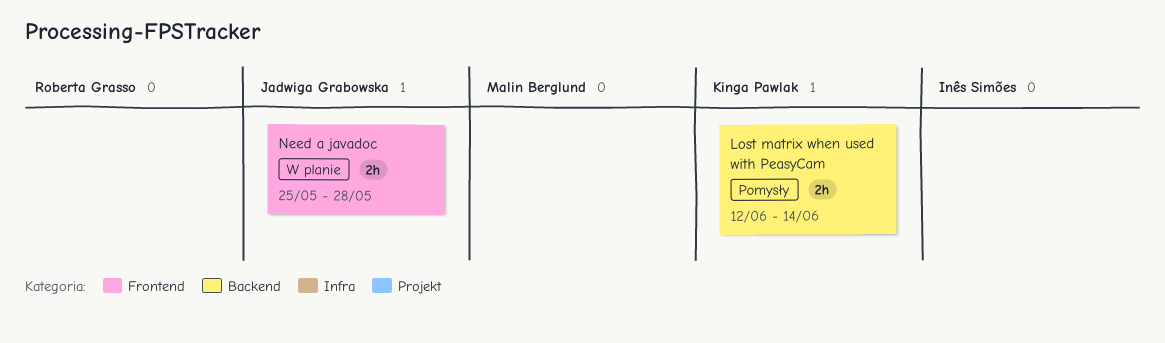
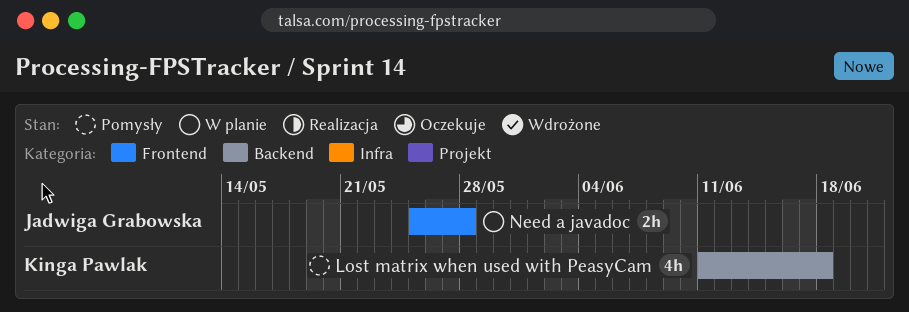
Lost matrix when used with PeasyCam, estimate: 2h -> 4h
Lost matrix when used with PeasyCam, start: Jun 12 -> Jun 11
Lost matrix when used with PeasyCam, due: Jun 14 -> Jun 18

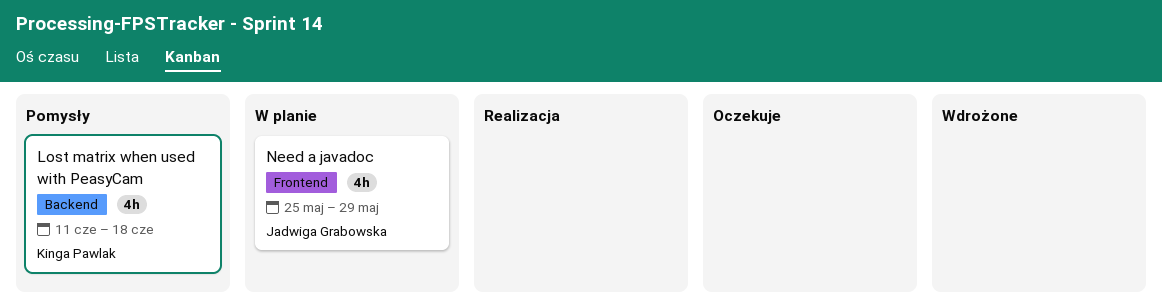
Need a javadoc, estimate: 2h -> 4h
Need a javadoc, due: May 28 -> May 29

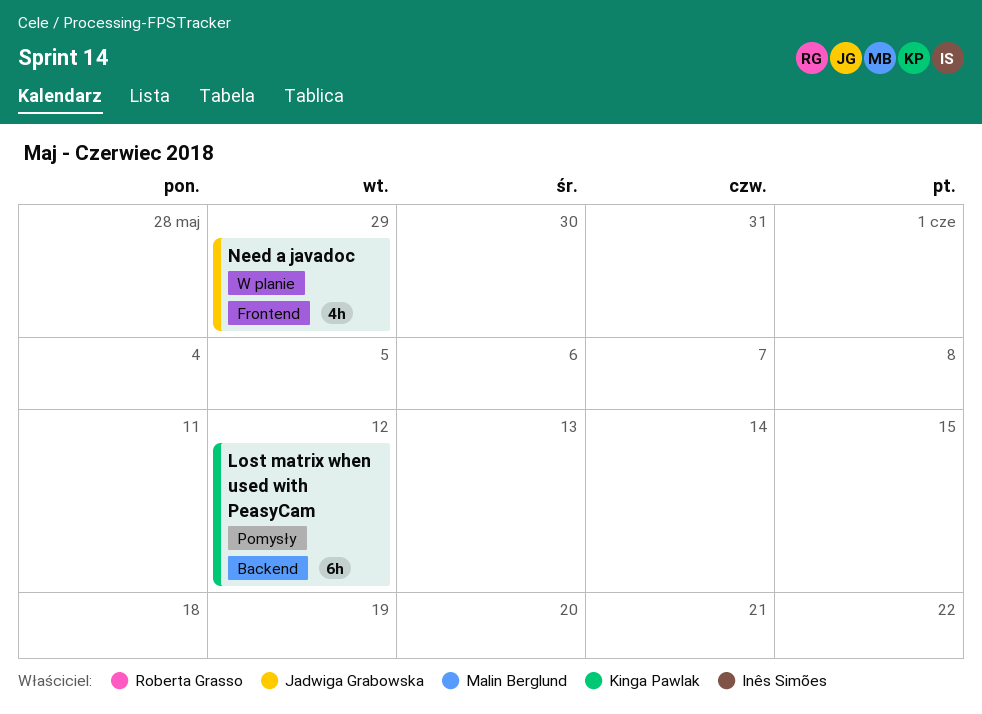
Lost matrix when used with PeasyCam, estimate: 4h -> 6h
Lost matrix when used with PeasyCam, due: Jun 18 -> Jun 12

